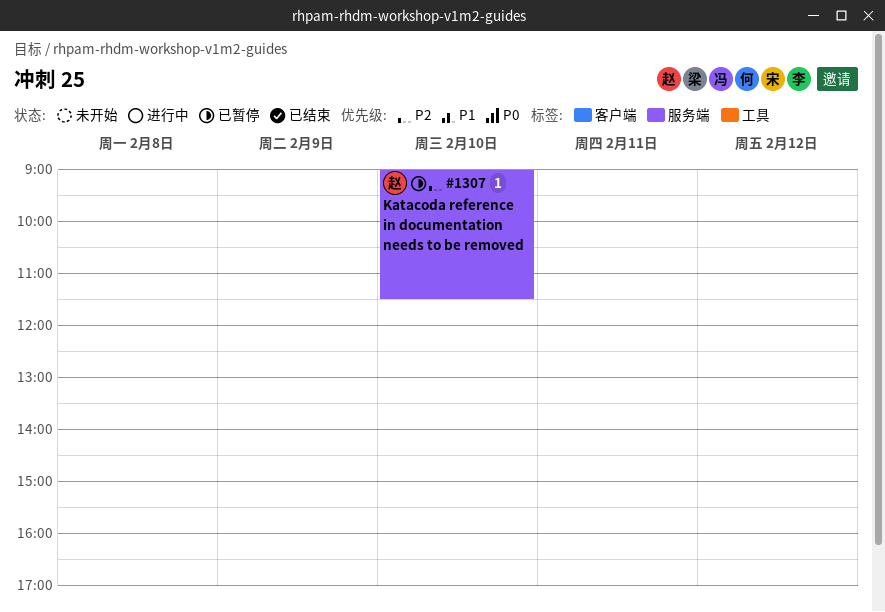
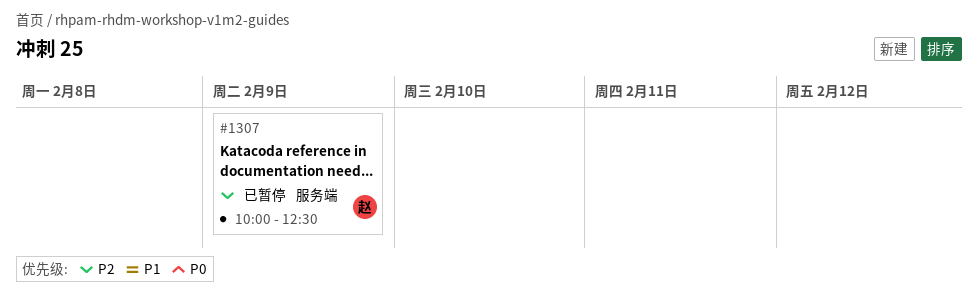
#1307, day: Feb 10 -> Feb 9
#1307, begins: 09:00 -> 10:00
#1307, ends: 11:30 -> 12:30

